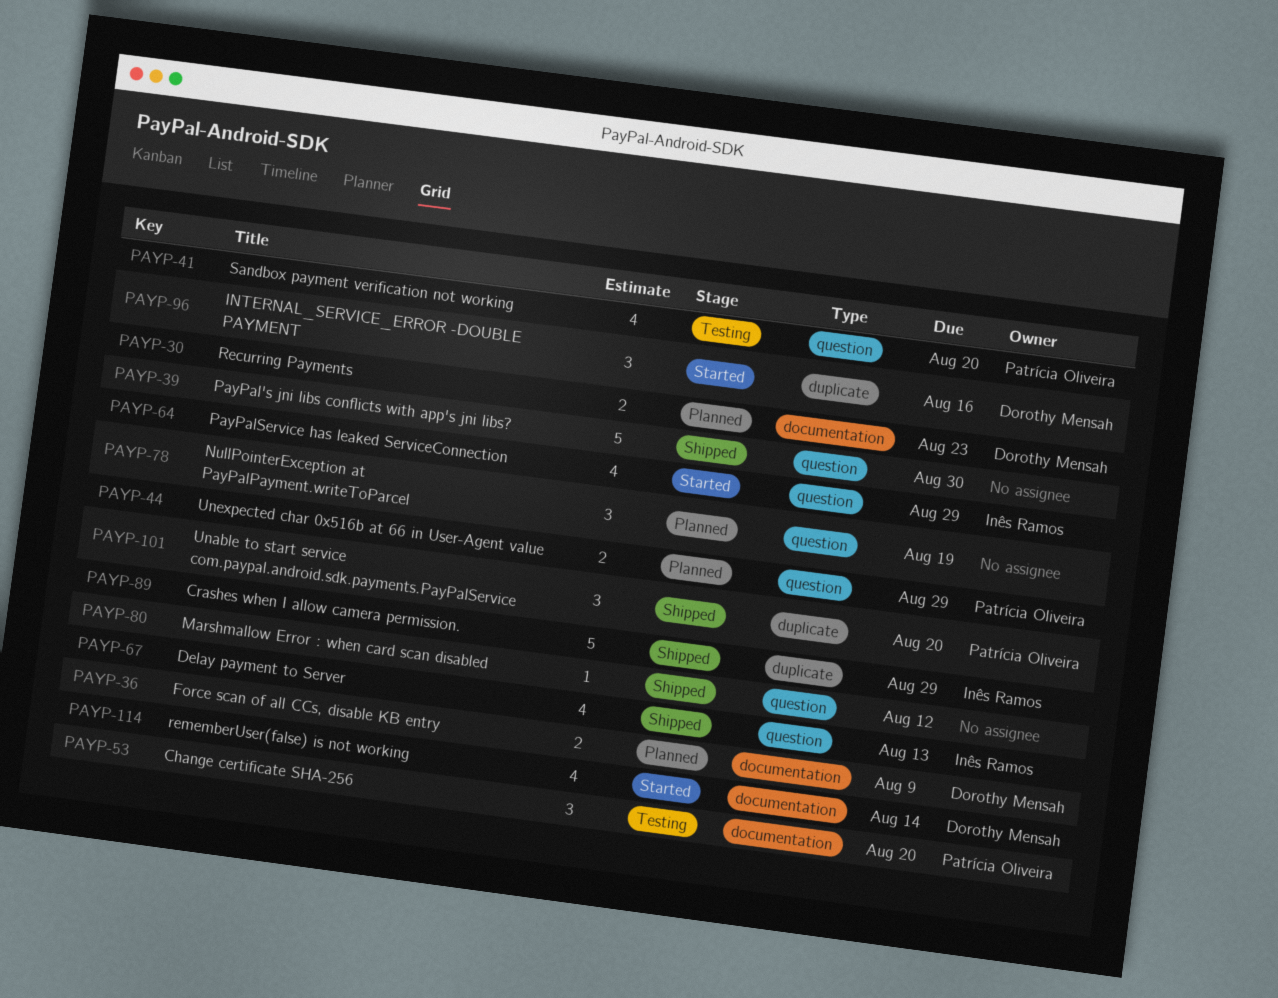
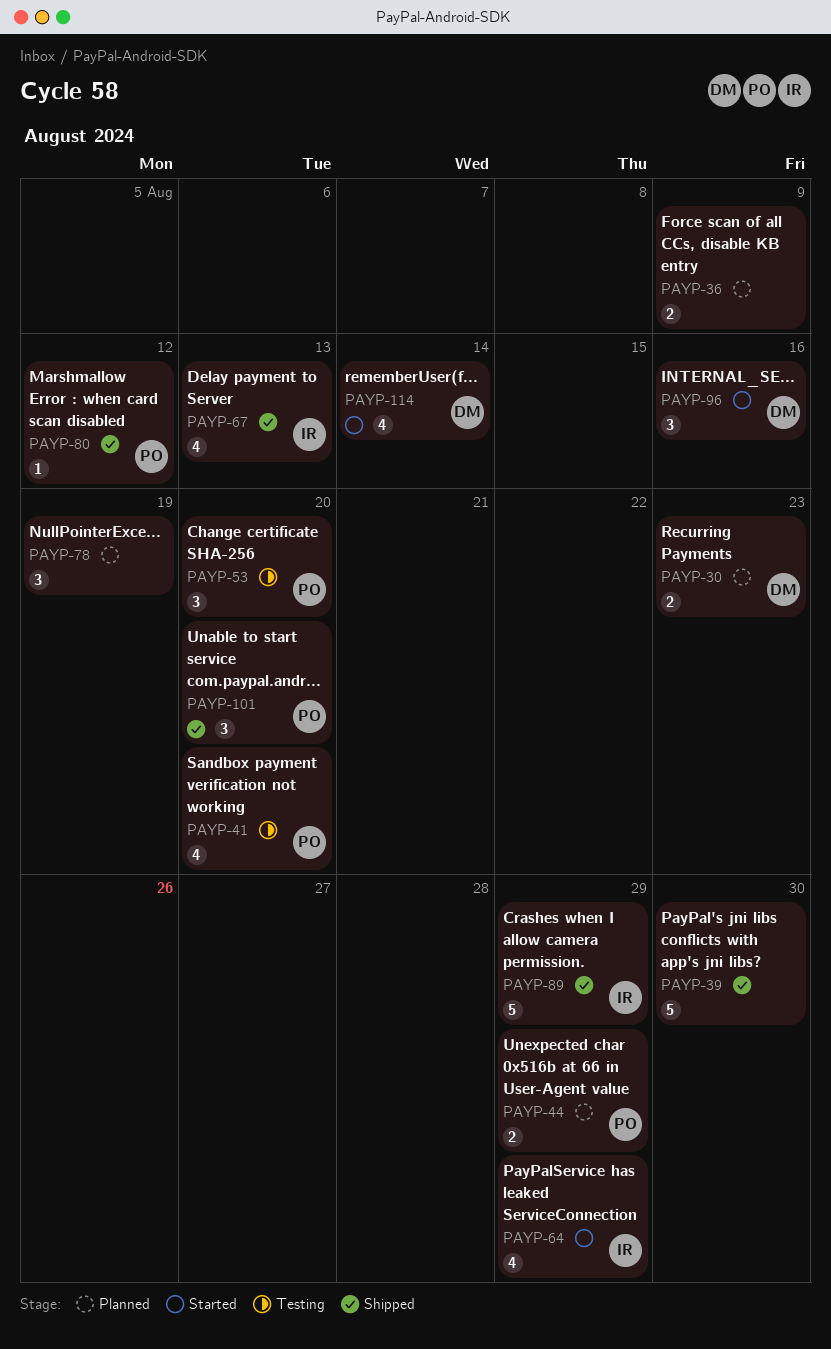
PAYP-36, owner: Dorothy Mensah -> none
PAYP-80, owner: none -> Patrícia Oliveira

